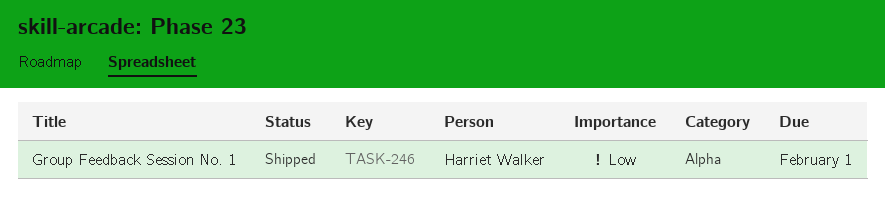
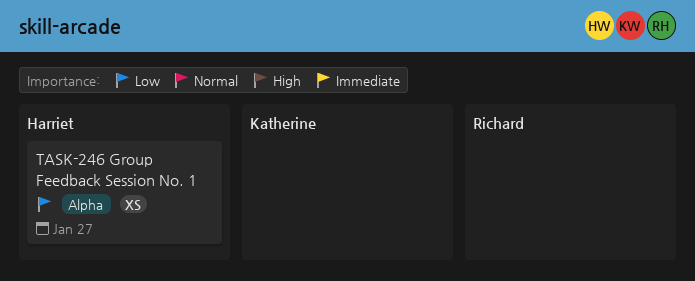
TASK-246, due: Feb 1 -> Jan 27

